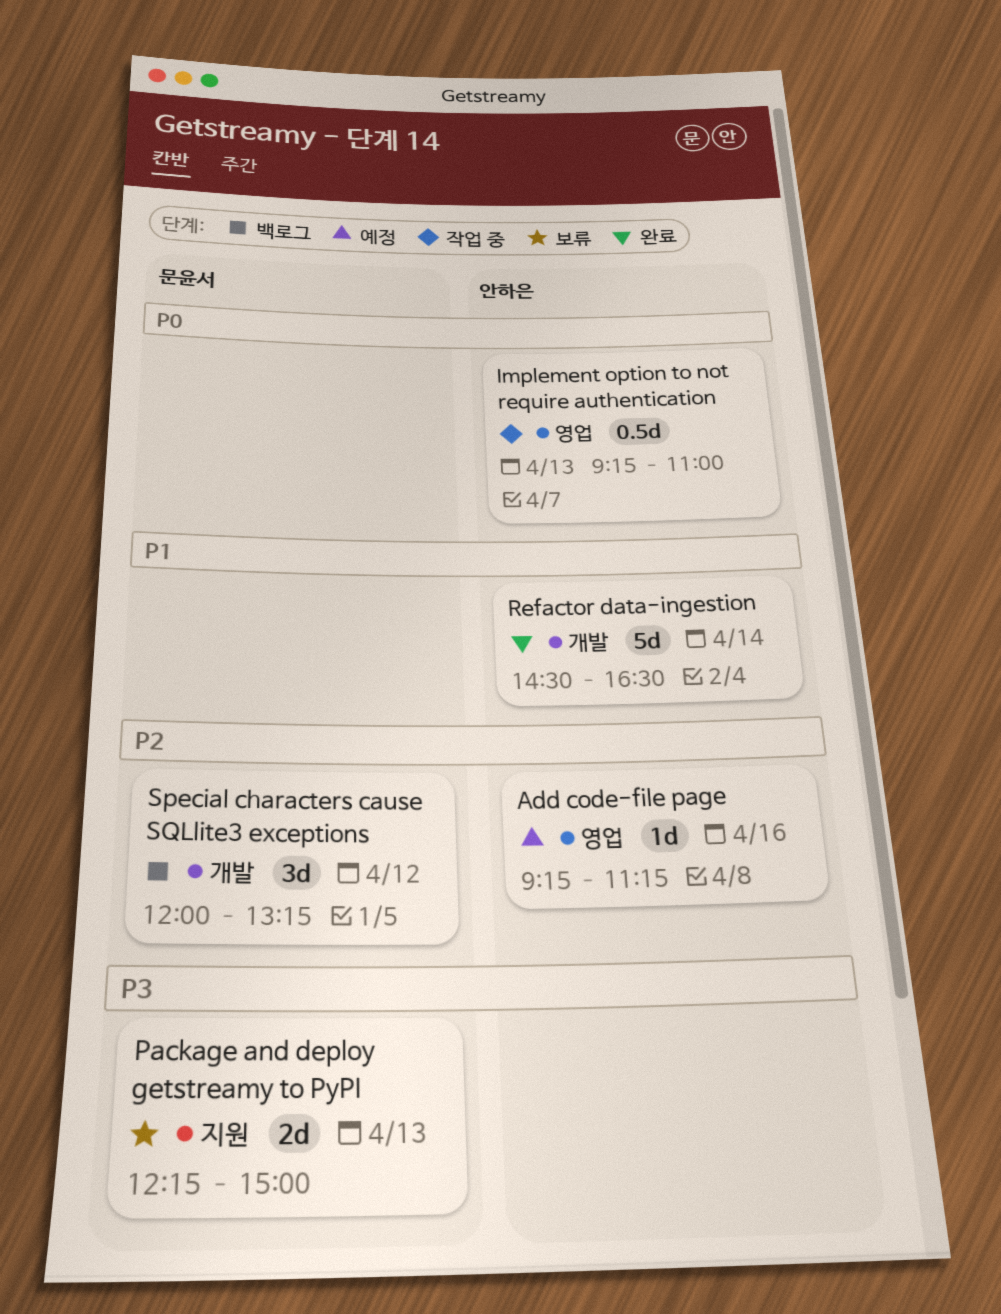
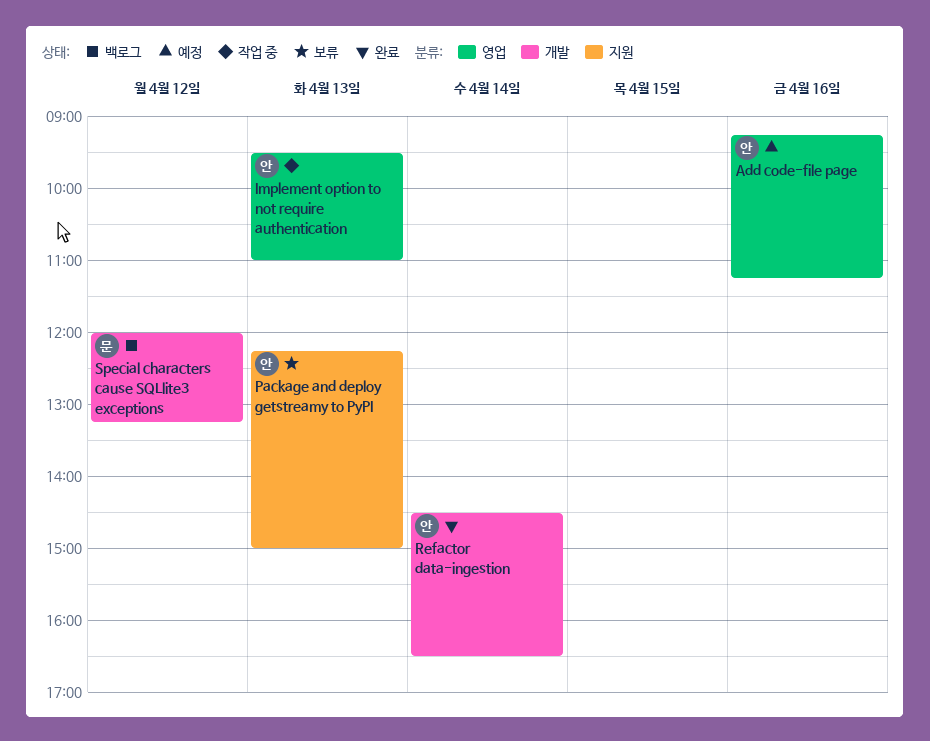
Implement option to not require authentication, begins: 09:15 -> 09:30
Package and deploy getstreamy to PyPI, owner: 문윤서 -> 안하은

